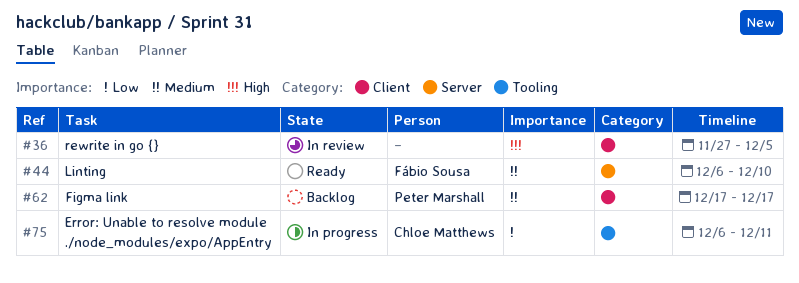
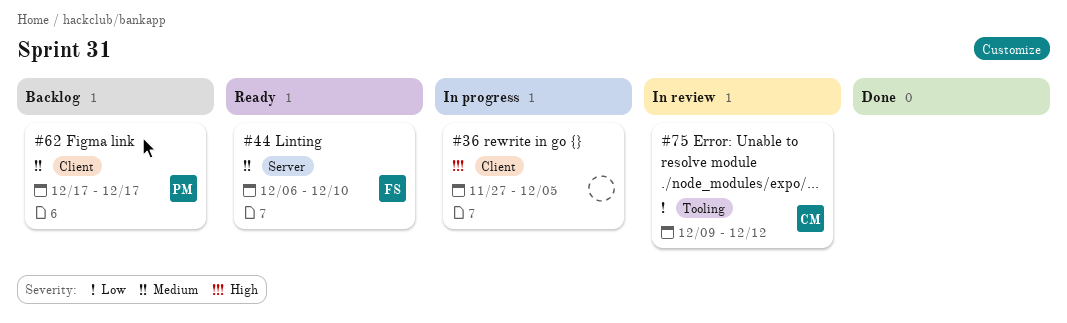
#36, status: In review -> In progress
#75, status: In progress -> In review
#75, start: Dec 6 -> Dec 9
#75, due: Dec 11 -> Dec 12

